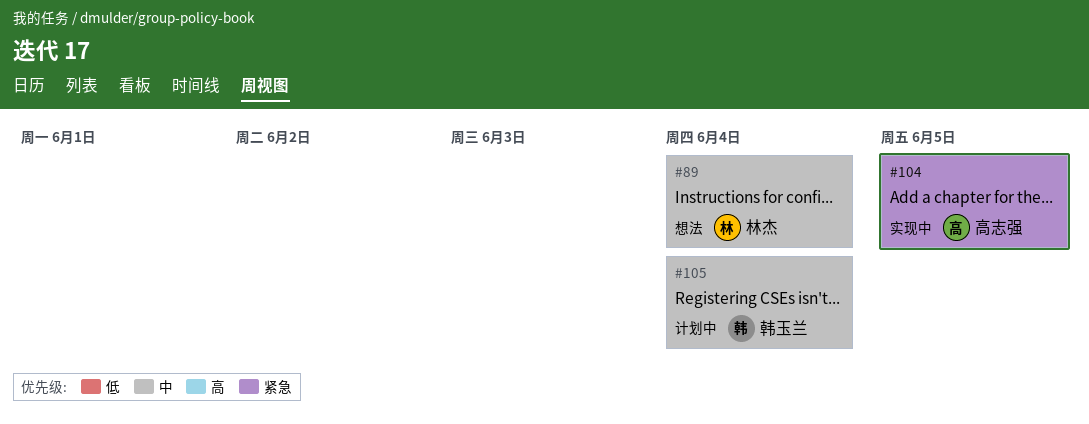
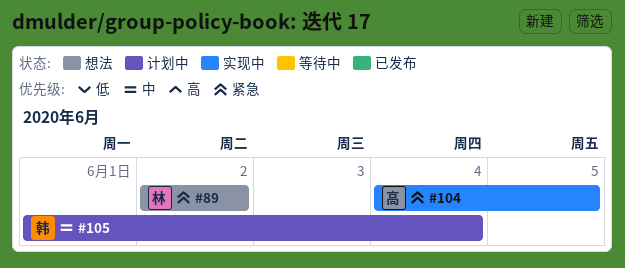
#89, priority: 中 -> 紧急
#89, due: Jun 4 -> Jun 2

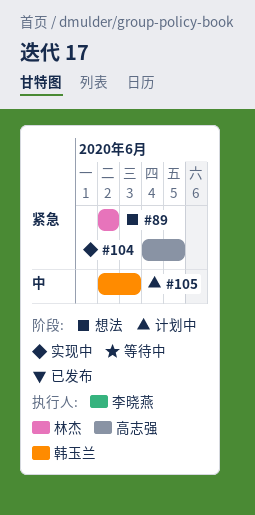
#105, start: Jun 1 -> Jun 2
#105, due: Jun 4 -> Jun 3

